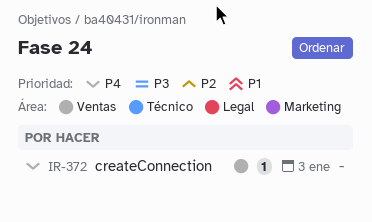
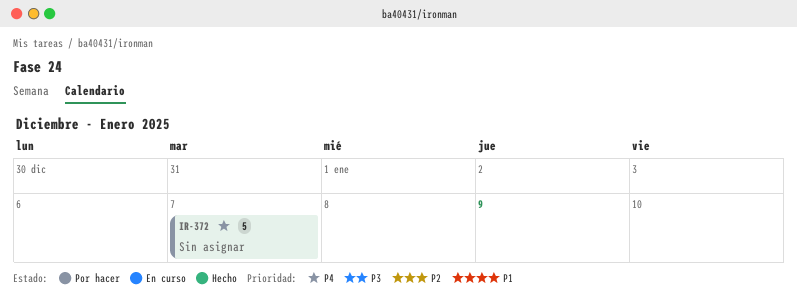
IR-372, estimate: 1 -> 5
IR-372, due: Jan 3 -> Jan 7

